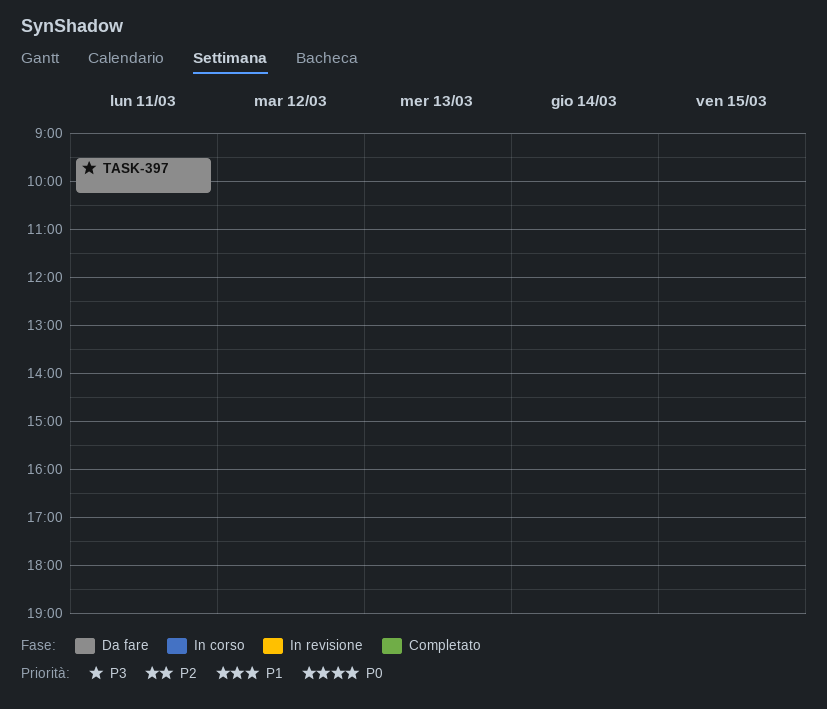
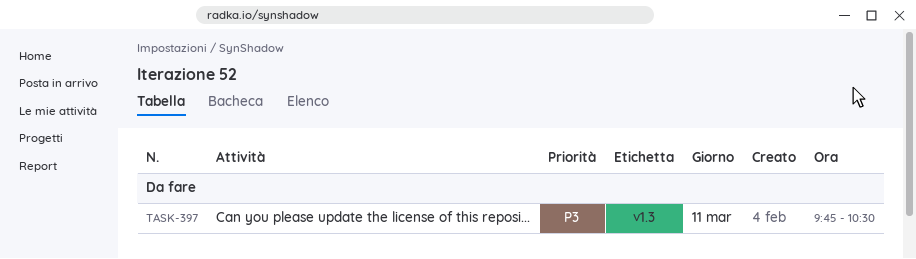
TASK-397, begins: 09:30 -> 09:45
TASK-397, ends: 10:15 -> 10:30

